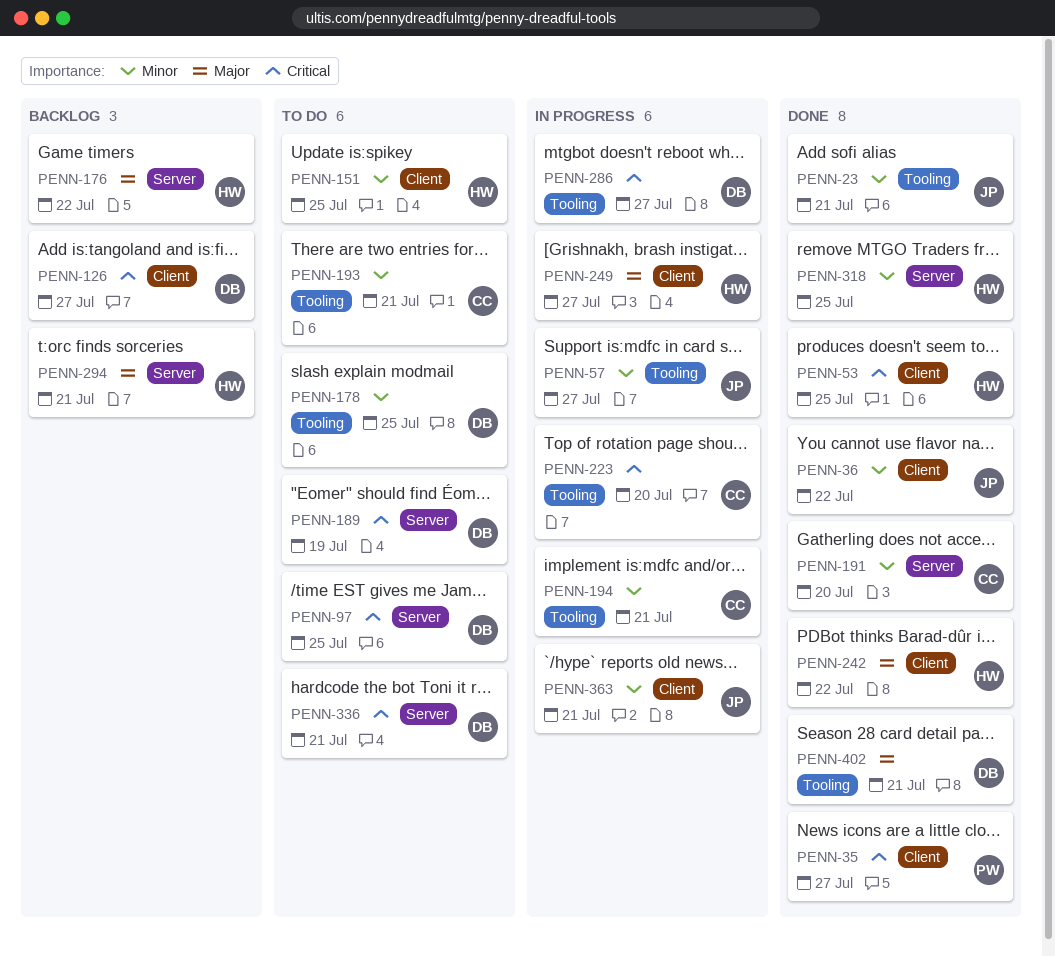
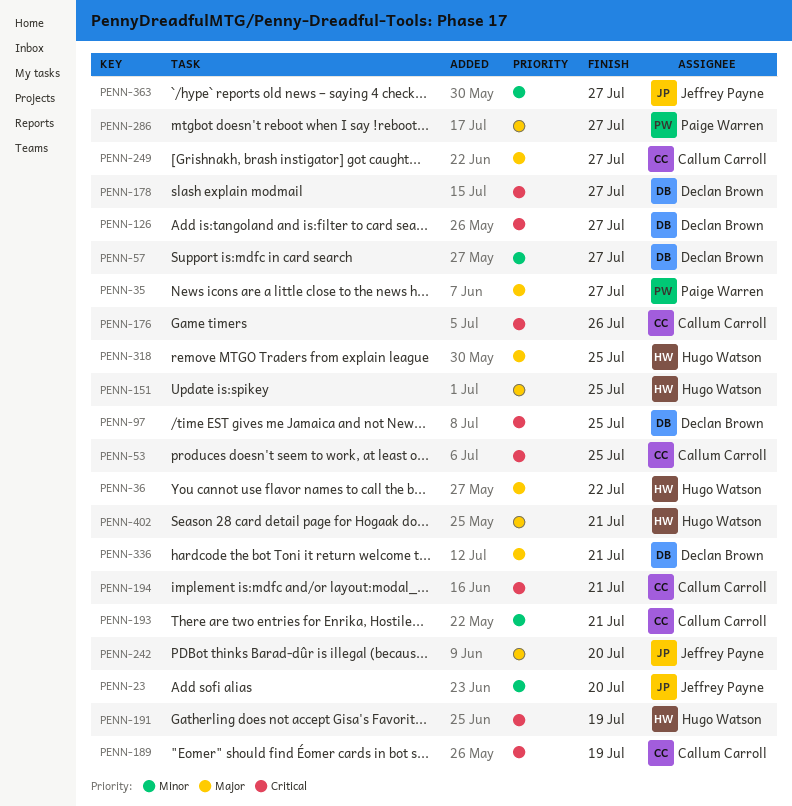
PENN-23, due: Jul 21 -> Jul 20
PENN-35, priority: Critical -> Major
PENN-36, owner: Jeffrey Payne -> Hugo Watson
PENN-36, priority: Minor -> Major
PENN-53, owner: Hugo Watson -> Callum Carroll
PENN-57, owner: Jeffrey Payne -> Declan Brown
PENN-151, priority: Minor -> Major
PENN-176, owner: Hugo Watson -> Callum Carroll
PENN-176, priority: Major -> Critical
PENN-176, due: Jul 22 -> Jul 26
PENN-178, priority: Minor -> Critical
PENN-178, due: Jul 25 -> Jul 27
PENN-189, owner: Declan Brown -> Callum Carroll
PENN-191, owner: Callum Carroll -> Hugo Watson
PENN-191, priority: Minor -> Critical
PENN-191, due: Jul 20 -> Jul 19
PENN-194, priority: Minor -> Critical
PENN-223: present -> none
PENN-242, owner: Hugo Watson -> Jeffrey Payne
PENN-242, due: Jul 22 -> Jul 20
PENN-249, owner: Hugo Watson -> Callum Carroll
PENN-286, owner: Declan Brown -> Paige Warren
PENN-286, priority: Critical -> Major
PENN-294: present -> none
PENN-318, priority: Minor -> Major
PENN-336, priority: Critical -> Major
PENN-363, due: Jul 21 -> Jul 27
PENN-402, owner: Declan Brown -> Hugo Watson

